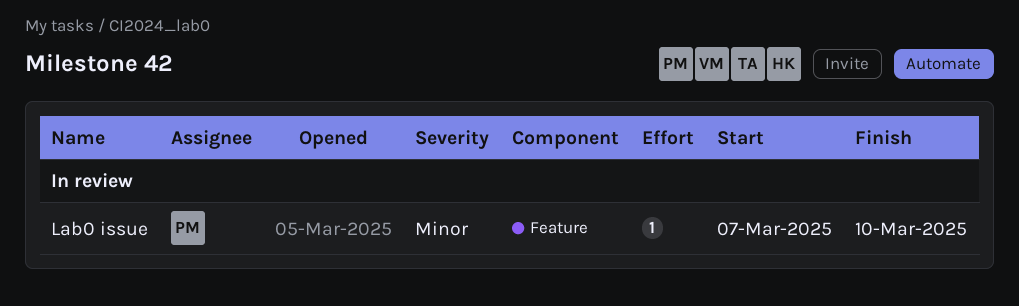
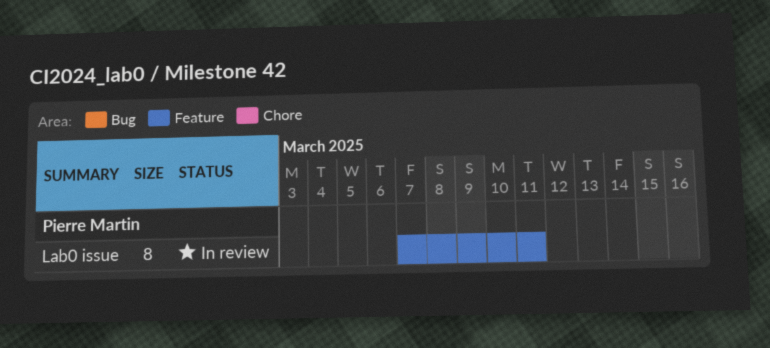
Lab0 issue, estimate: 1 -> 8
Lab0 issue, due: Mar 10 -> Mar 11

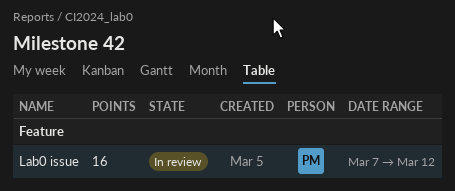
Lab0 issue, estimate: 8 -> 16
Lab0 issue, due: Mar 11 -> Mar 12

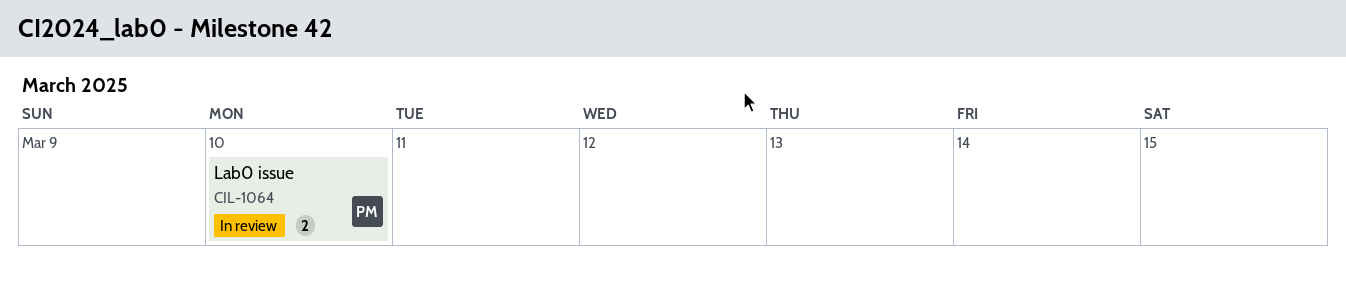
Lab0 issue, estimate: 16 -> 2
Lab0 issue, due: Mar 12 -> Mar 10

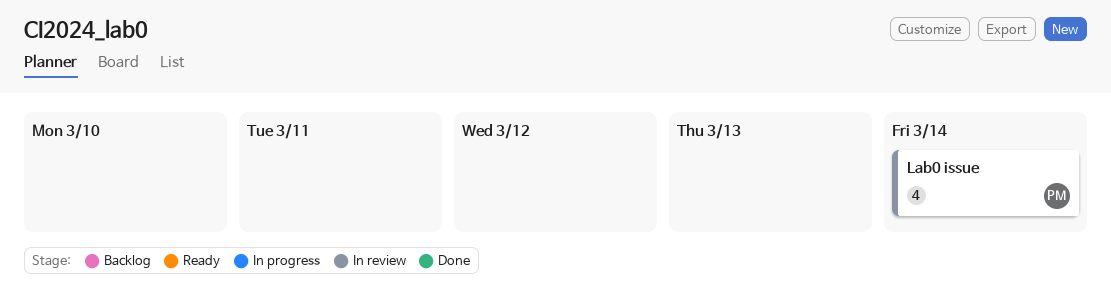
Lab0 issue, estimate: 2 -> 4
Lab0 issue, due: Mar 10 -> Mar 14

